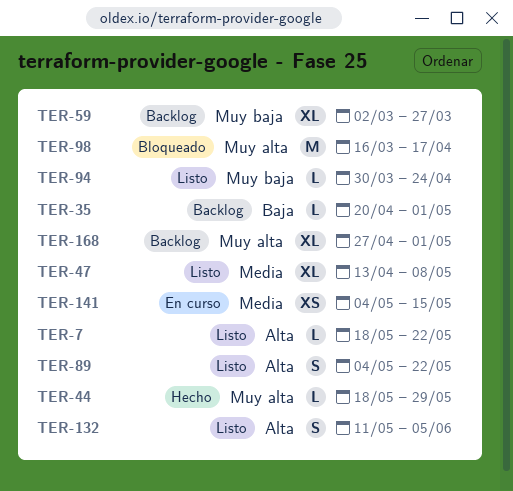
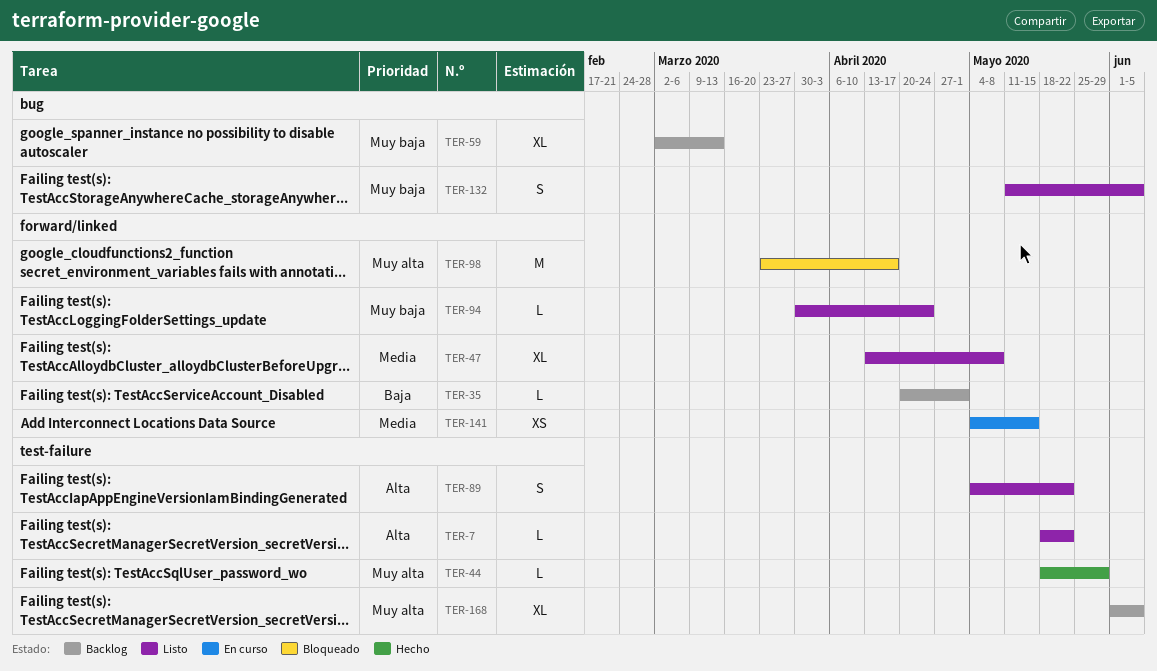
TER-59, due: Mar 27 -> Mar 13
TER-98, start: Mar 16 -> Mar 23
TER-132, priority: Alta -> Muy baja
TER-168, start: Apr 27 -> Jun 1
TER-168, due: May 1 -> Jun 5

